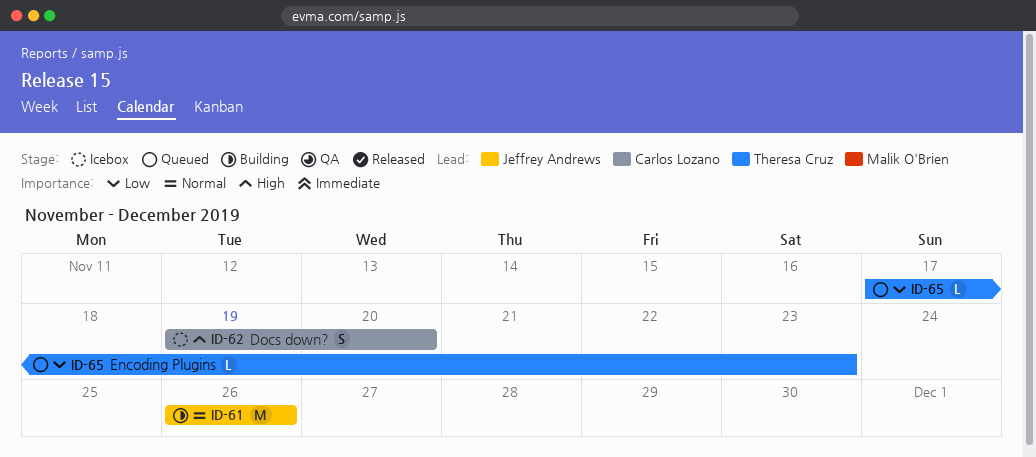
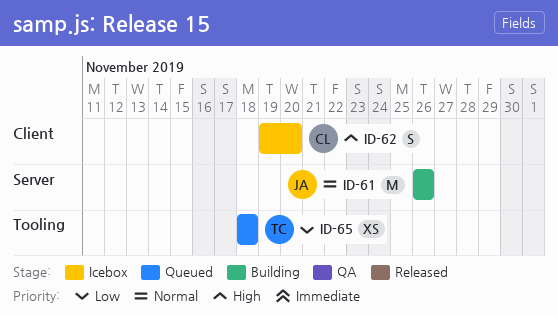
ID-65, estimate: L -> XS
ID-65, start: Nov 17 -> Nov 18
ID-65, due: Nov 23 -> Nov 18

